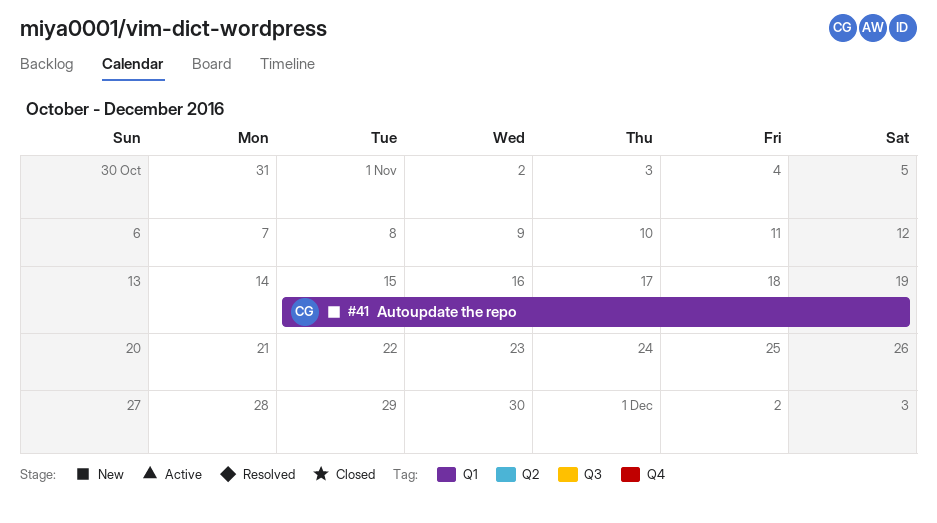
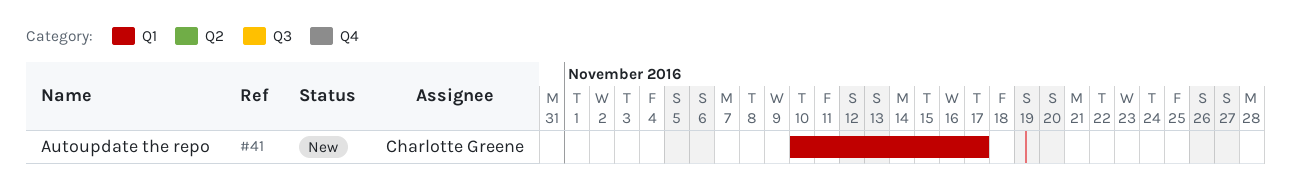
#41, start: Nov 15 -> Nov 10
#41, due: Nov 19 -> Nov 17

